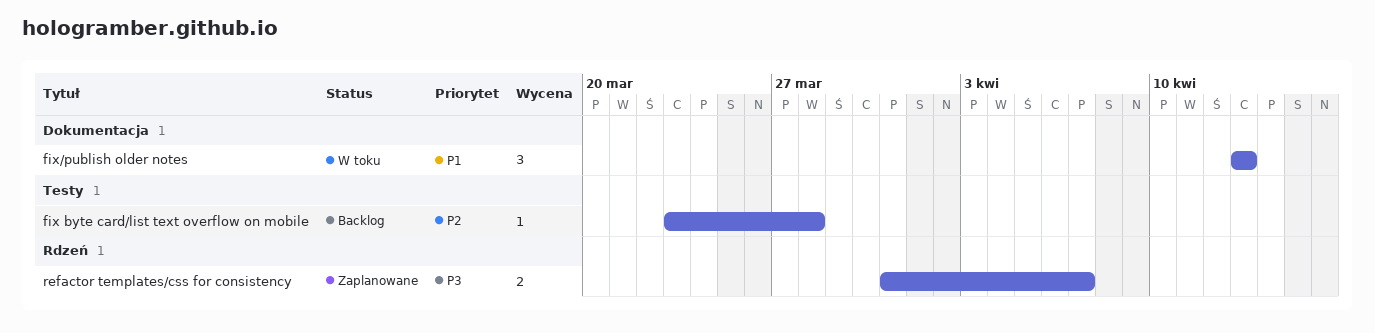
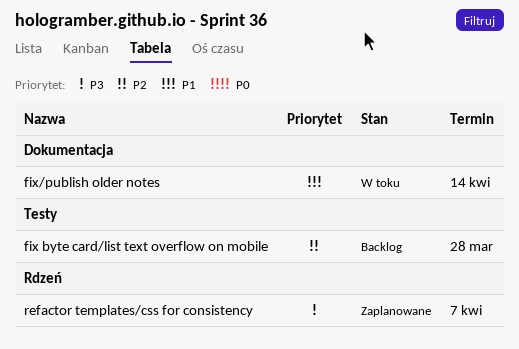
fix/publish older notes, due: Apr 13 -> Apr 14

